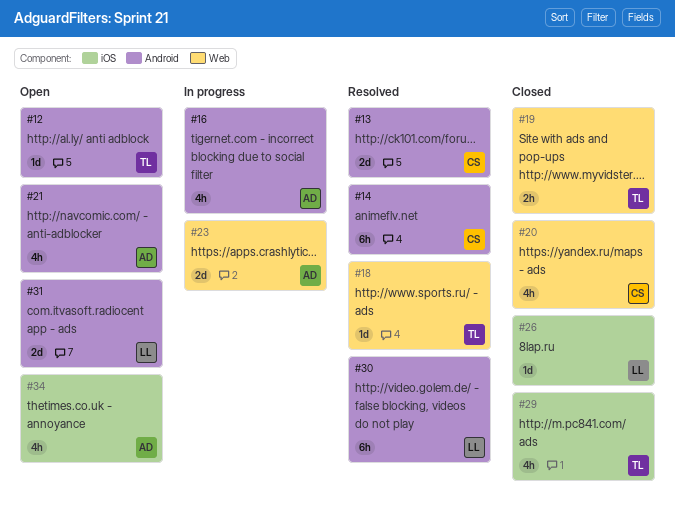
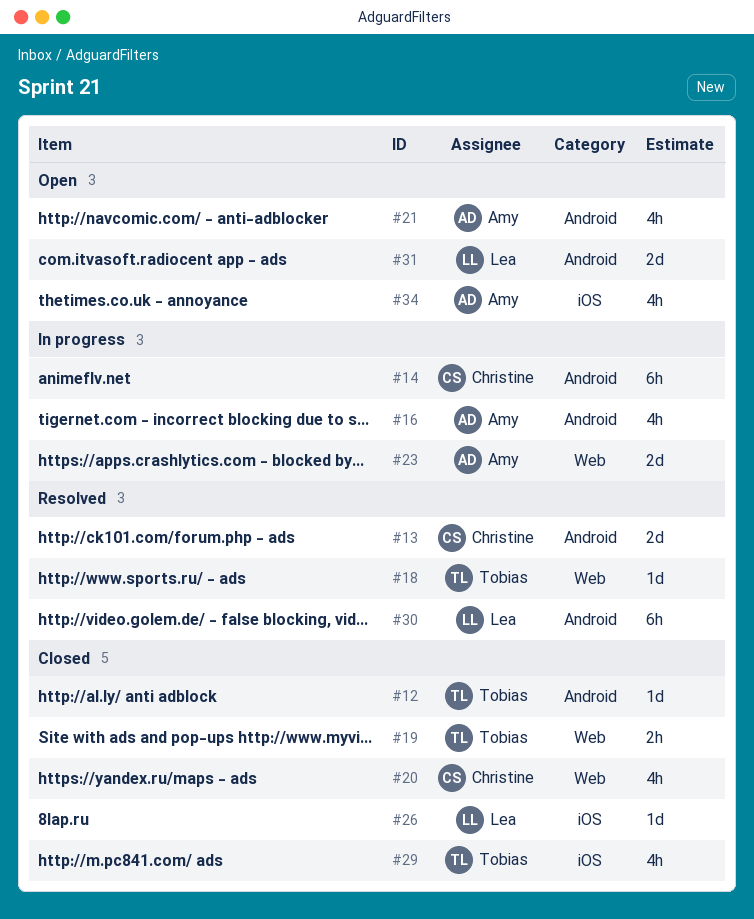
#12, status: Open -> Closed
#14, status: Resolved -> In progress

